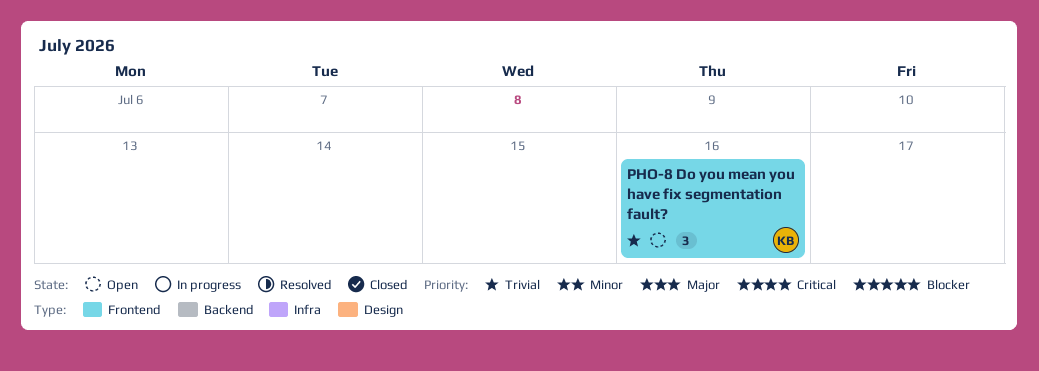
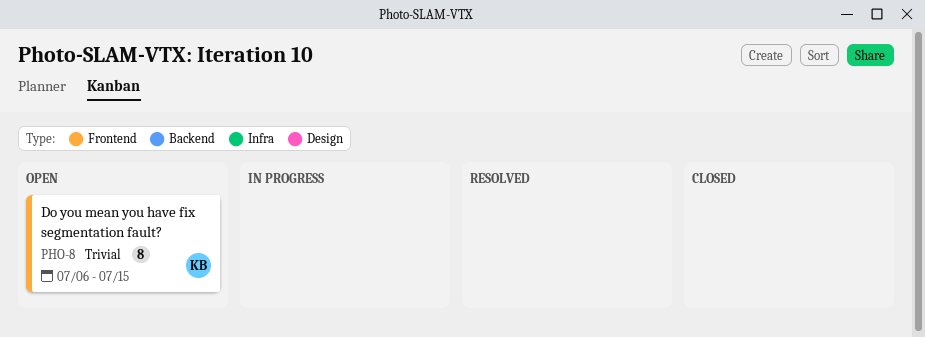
PHO-8, estimate: 3 -> 8
PHO-8, due: Jul 16 -> Jul 15

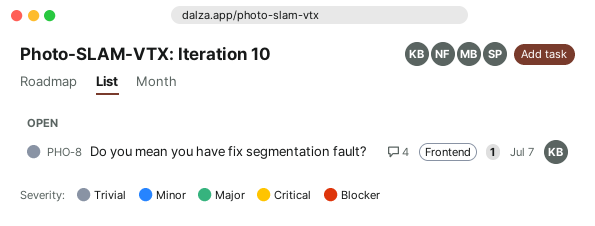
PHO-8, estimate: 8 -> 1
PHO-8, due: Jul 15 -> Jul 7

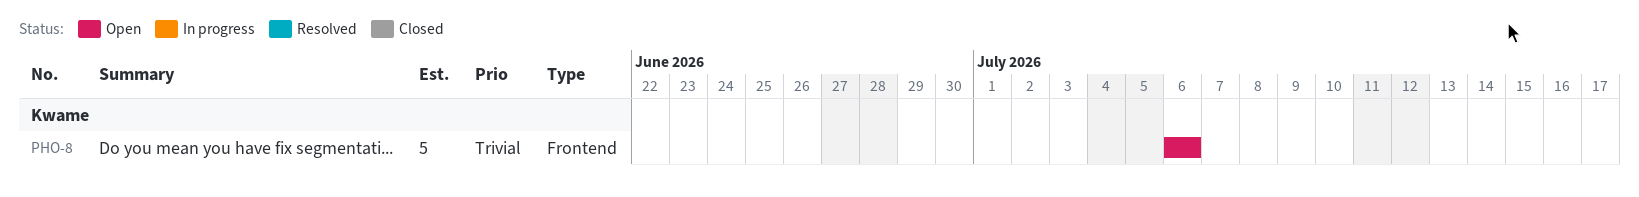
PHO-8, estimate: 1 -> 5
PHO-8, due: Jul 7 -> Jul 6

